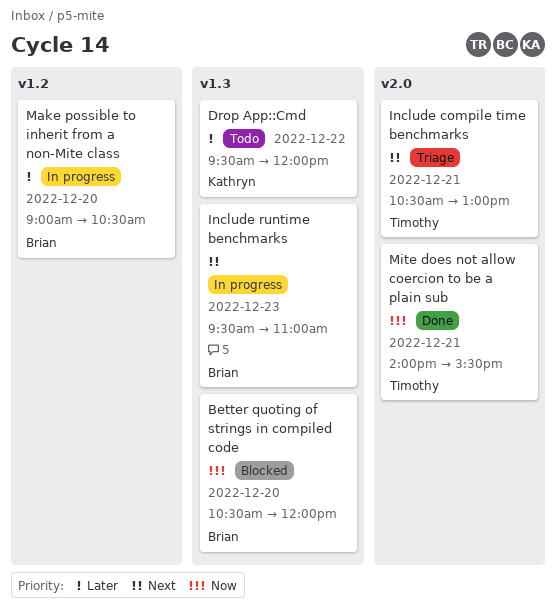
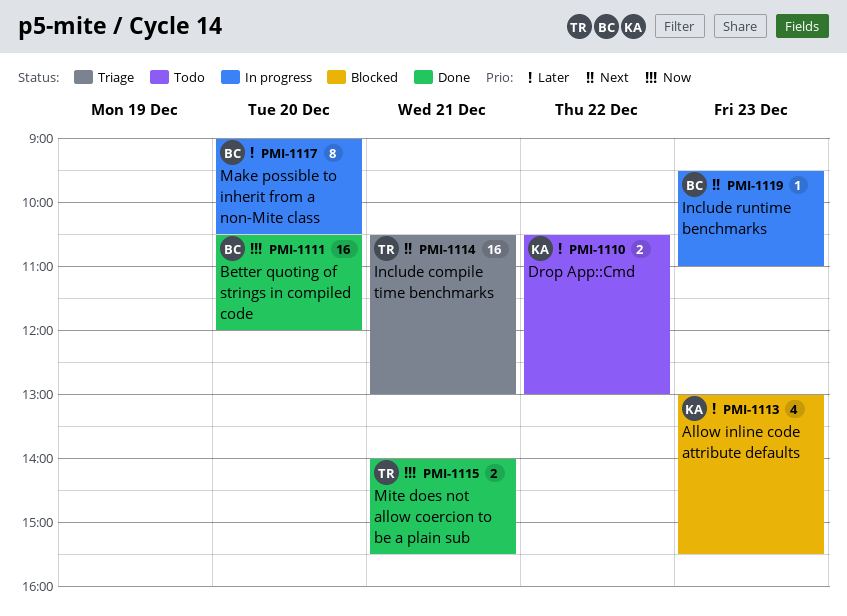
Allow inline code attribute defaults: none -> present
Better quoting of strings in compiled code, status: Blocked -> Done
Drop App::Cmd, begins: 09:30 -> 10:30
Drop App::Cmd, ends: 12:00 -> 13:00

